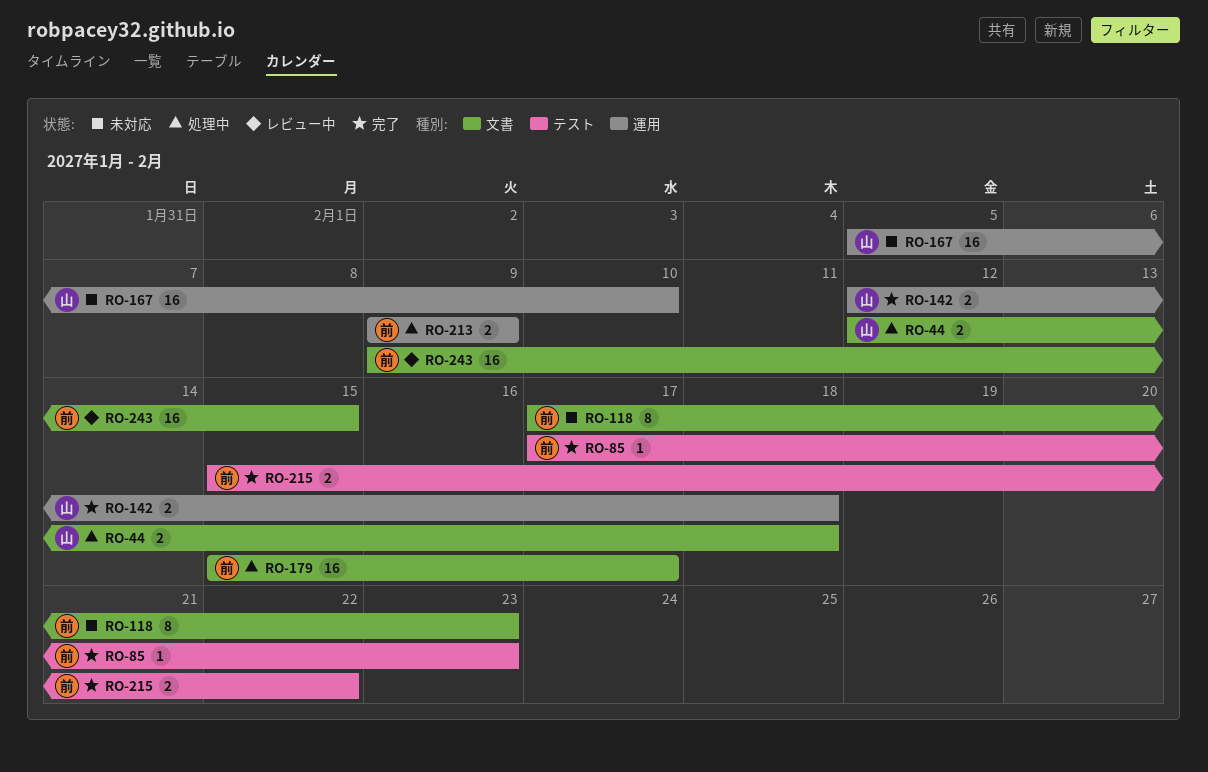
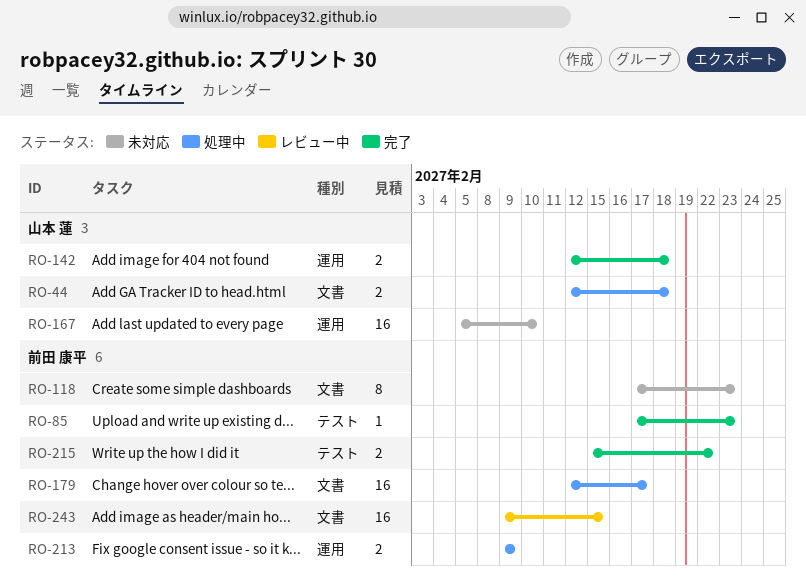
RO-179, start: Feb 15 -> Feb 12

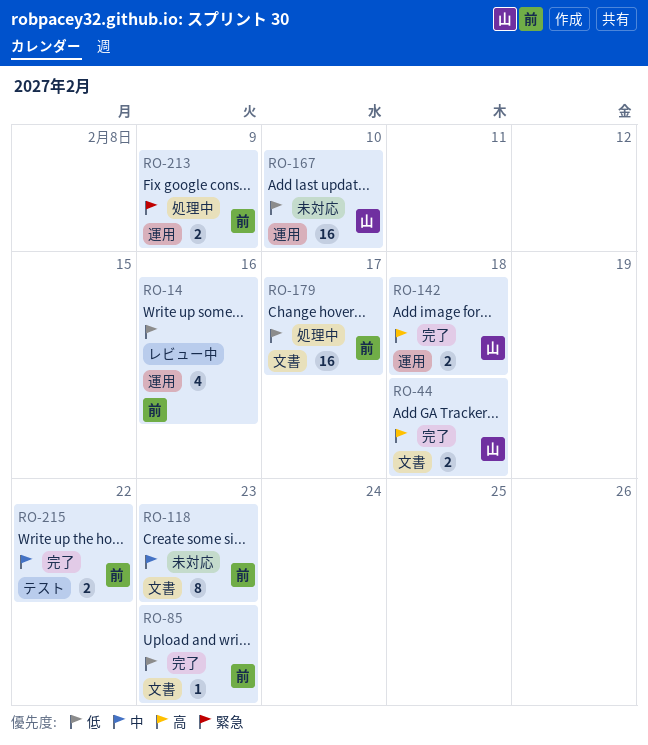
RO-14: none -> present
RO-44, status: 処理中 -> 完了
RO-85, label: テスト -> 文書
RO-243: present -> none

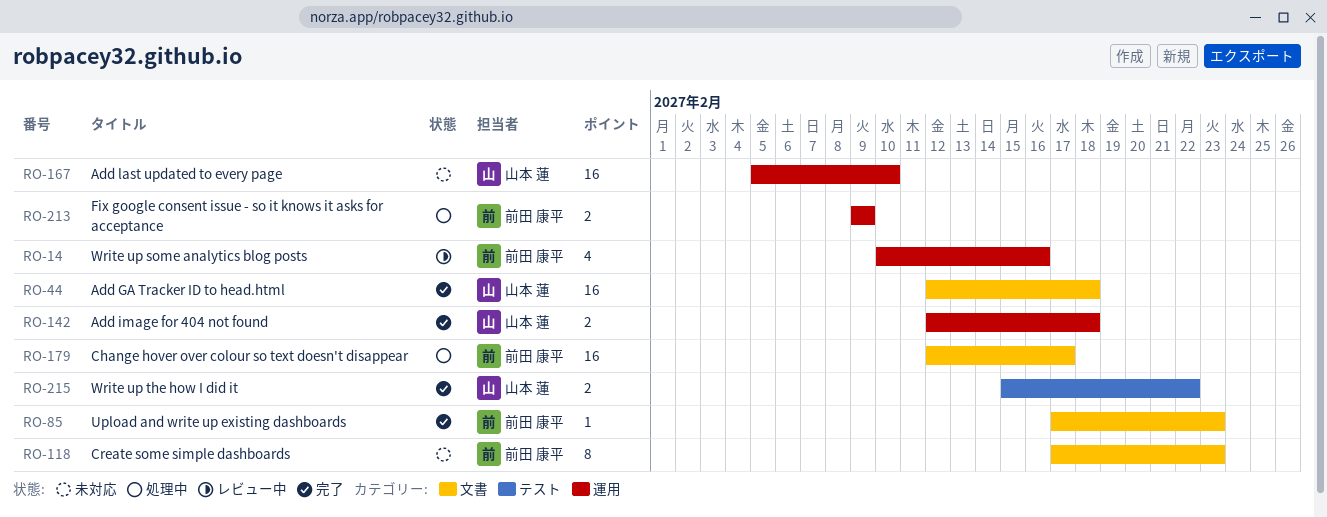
RO-44, estimate: 2 -> 16
RO-215, owner: 前田 康平 -> 山本 蓮

